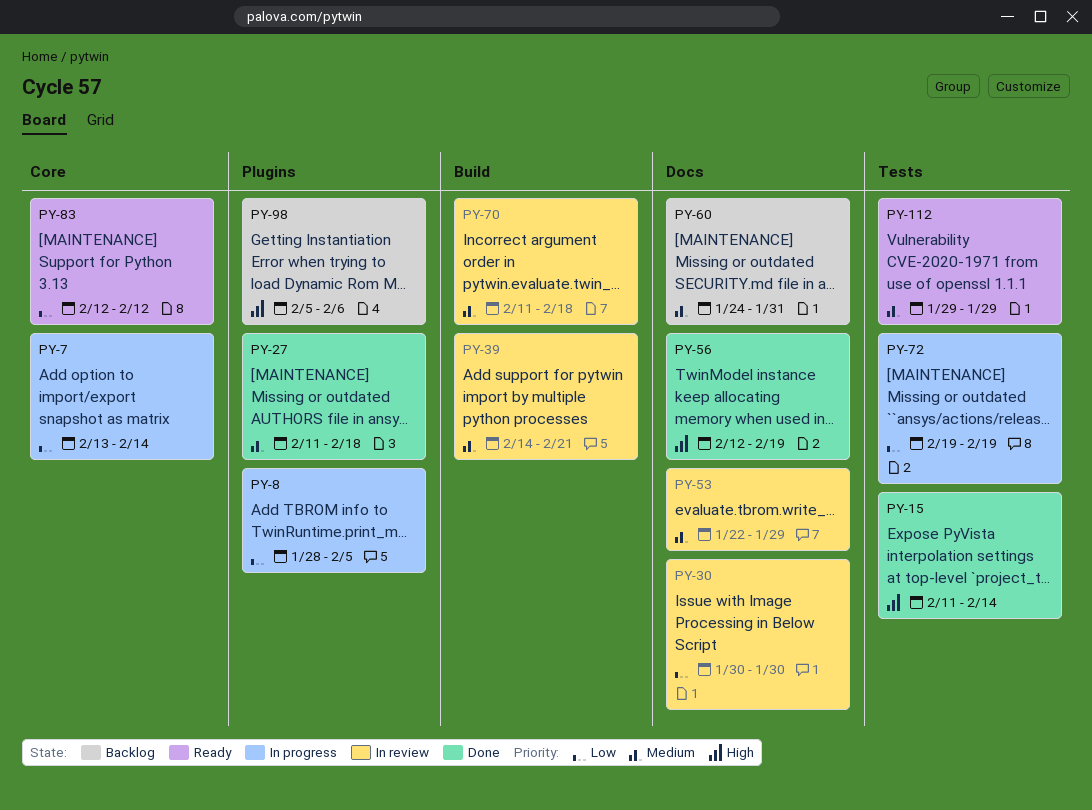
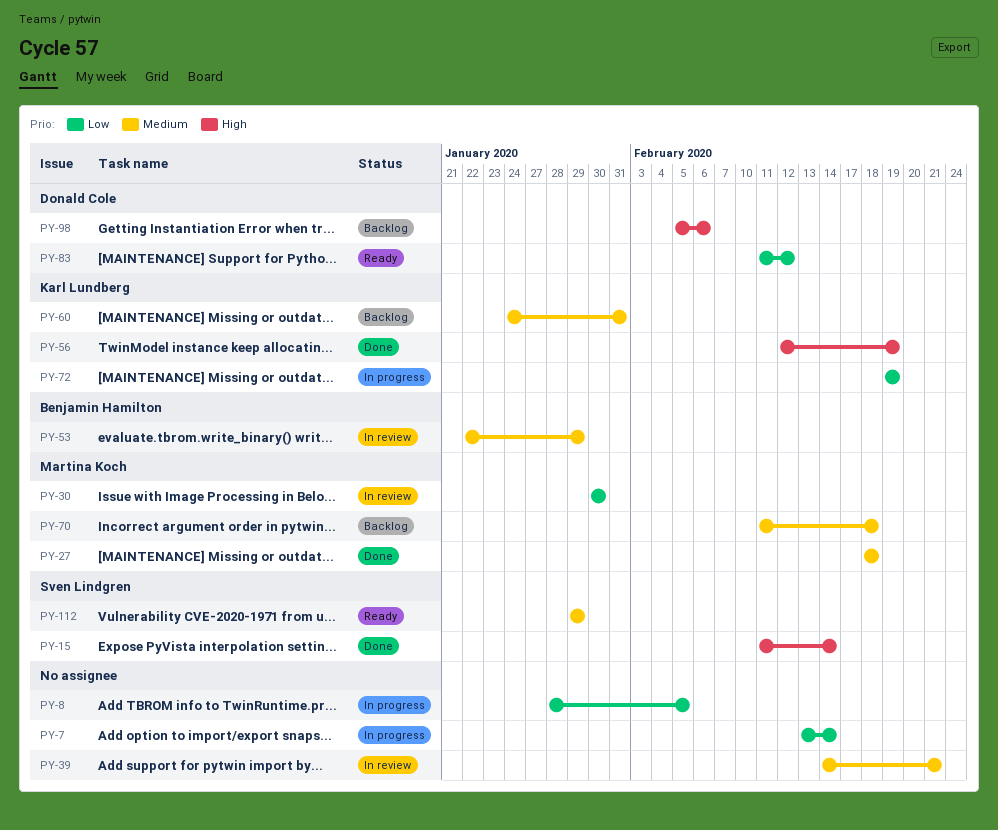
PY-27, start: Feb 11 -> Feb 18
PY-70, status: In review -> Backlog
PY-83, start: Feb 12 -> Feb 11

